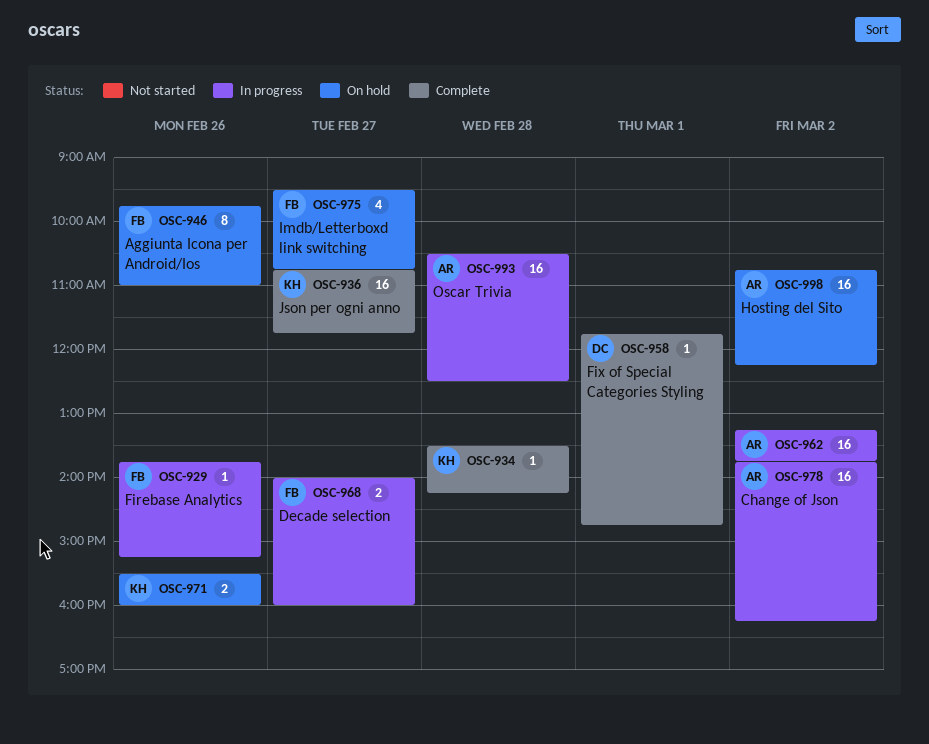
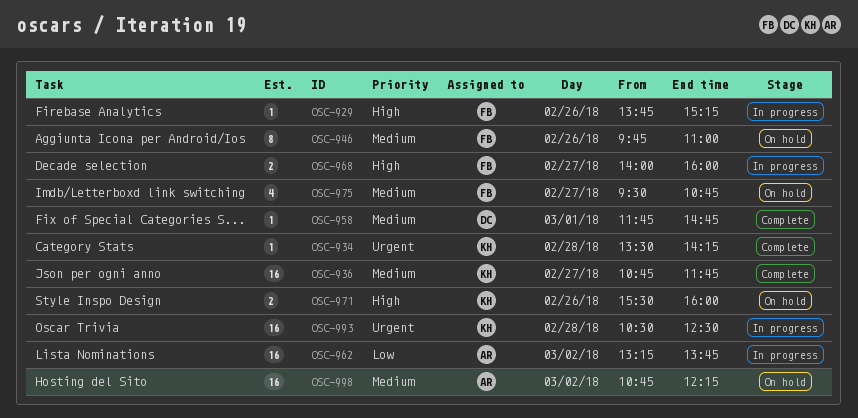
OSC-978: present -> none
OSC-993, owner: AR -> KH

